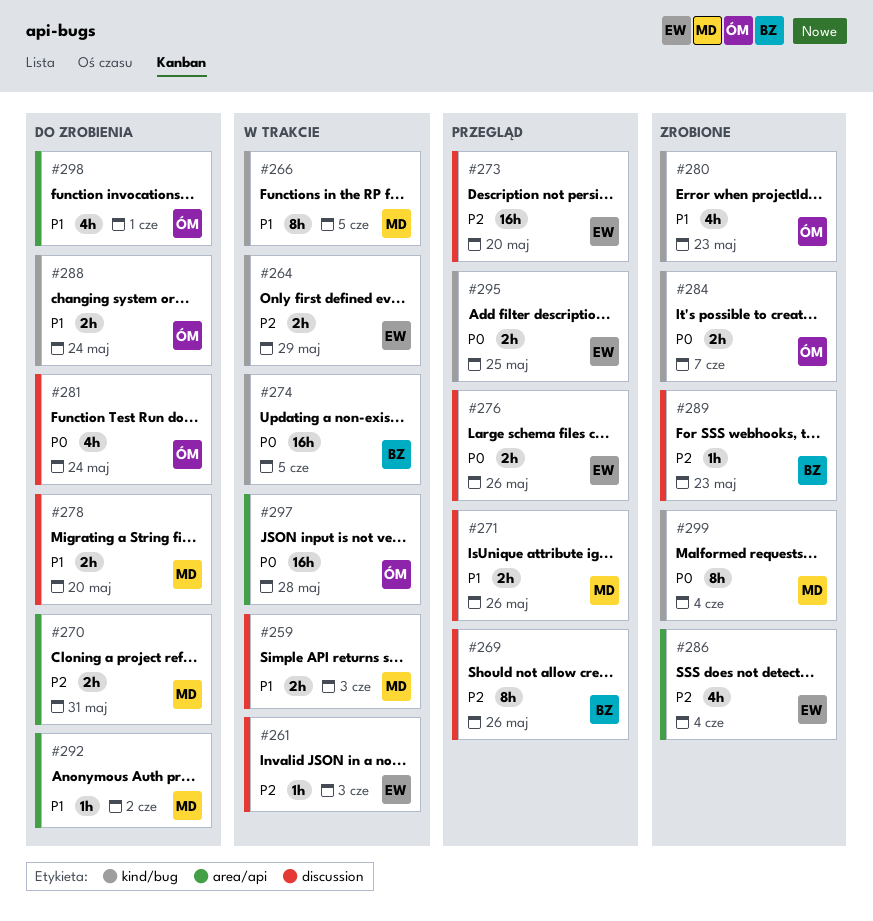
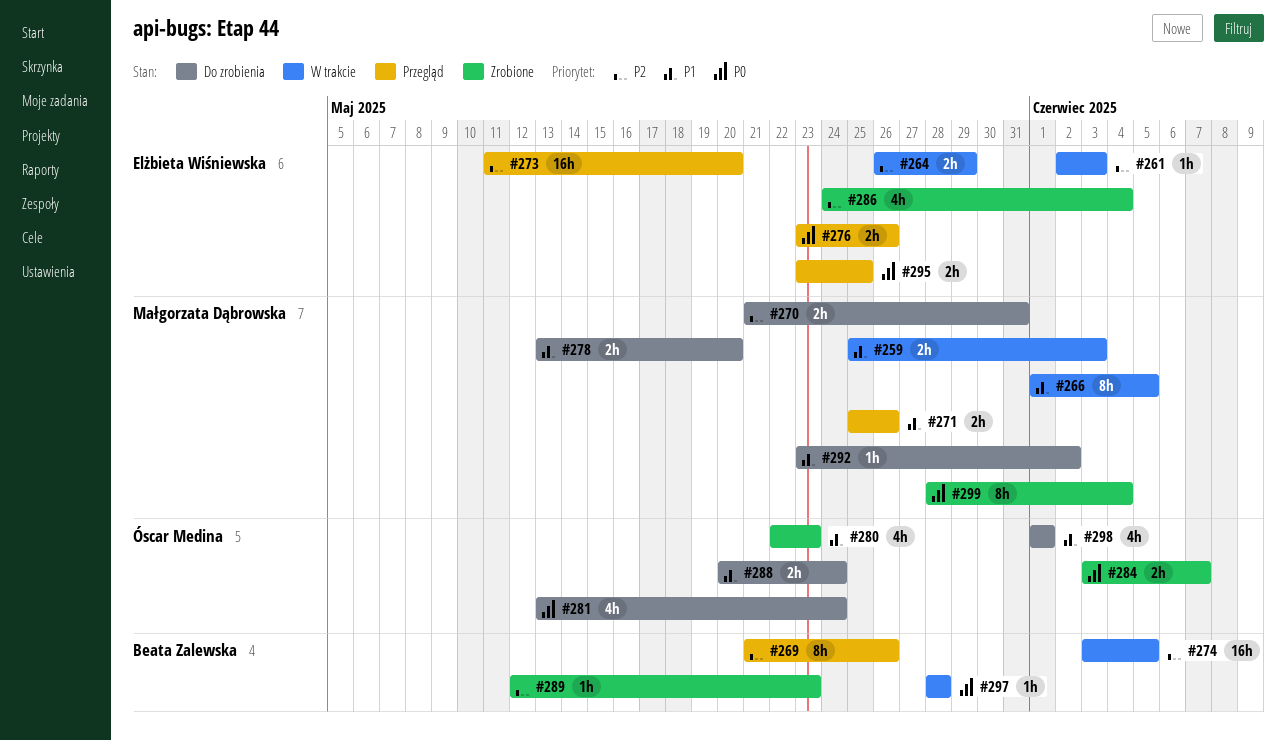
#274, priority: P0 -> P2
#297, owner: Óscar Medina -> Beata Zalewska
#297, estimate: 16h -> 1h

